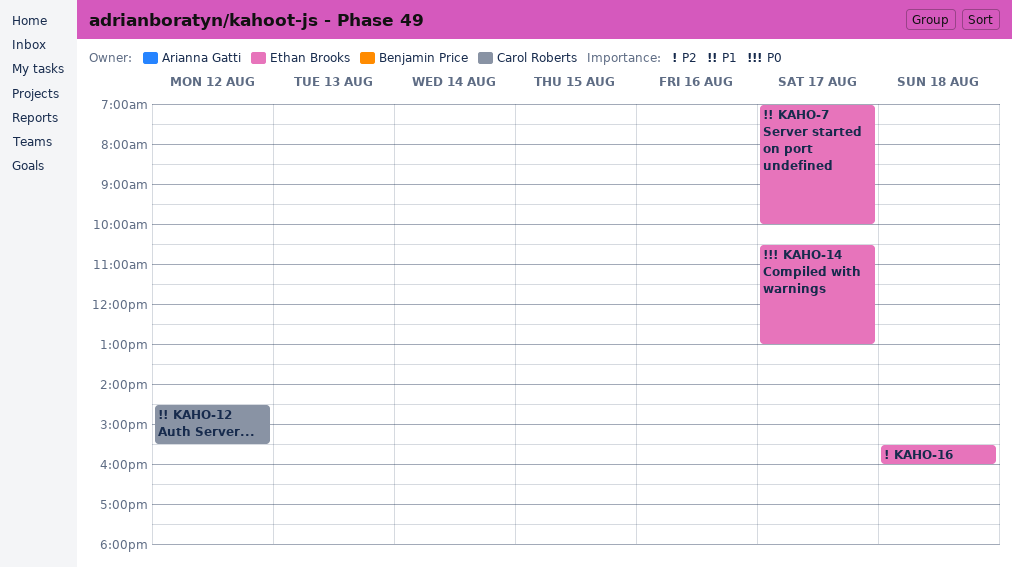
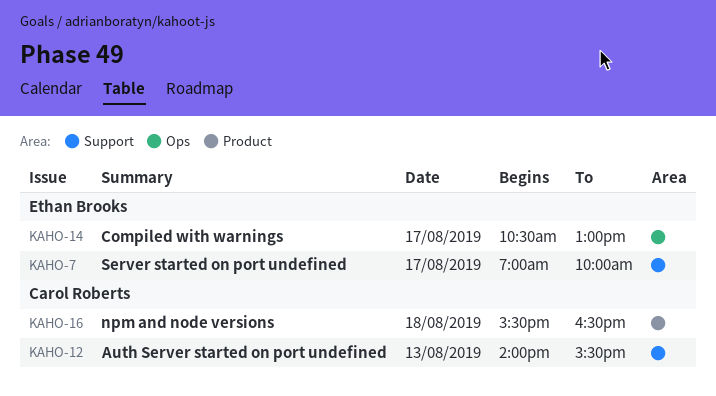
KAHO-12, day: Aug 12 -> Aug 13
KAHO-12, begins: 14:30 -> 14:00
KAHO-16, owner: Ethan Brooks -> Carol Roberts
KAHO-16, ends: 16:00 -> 16:30

